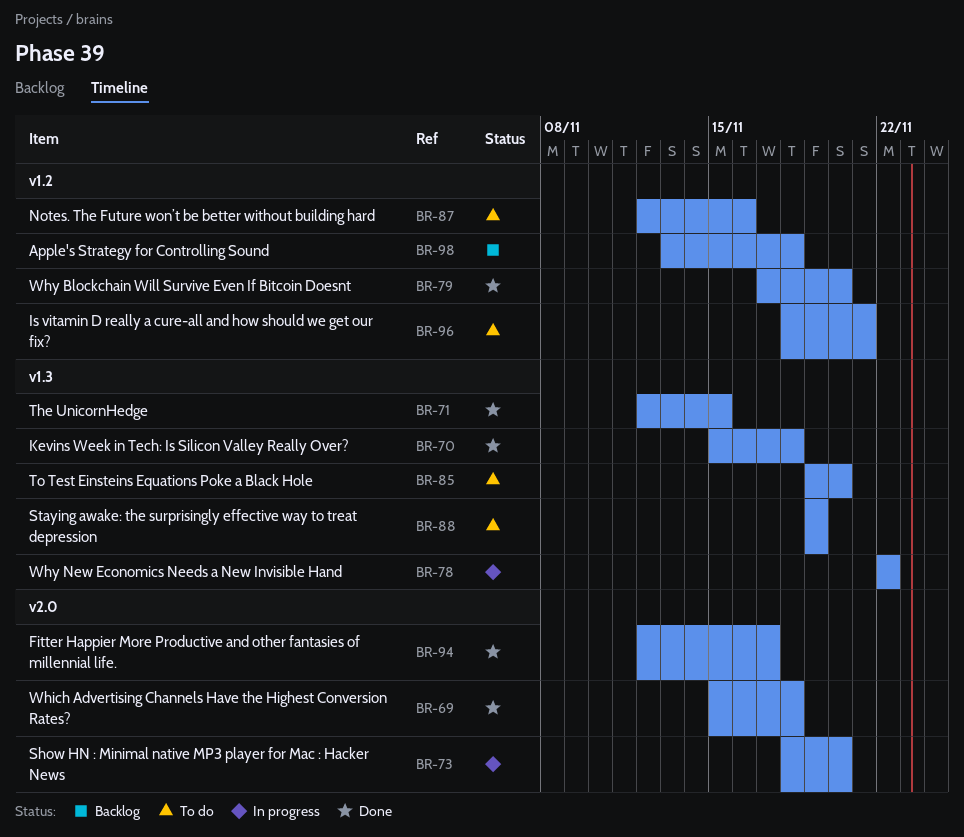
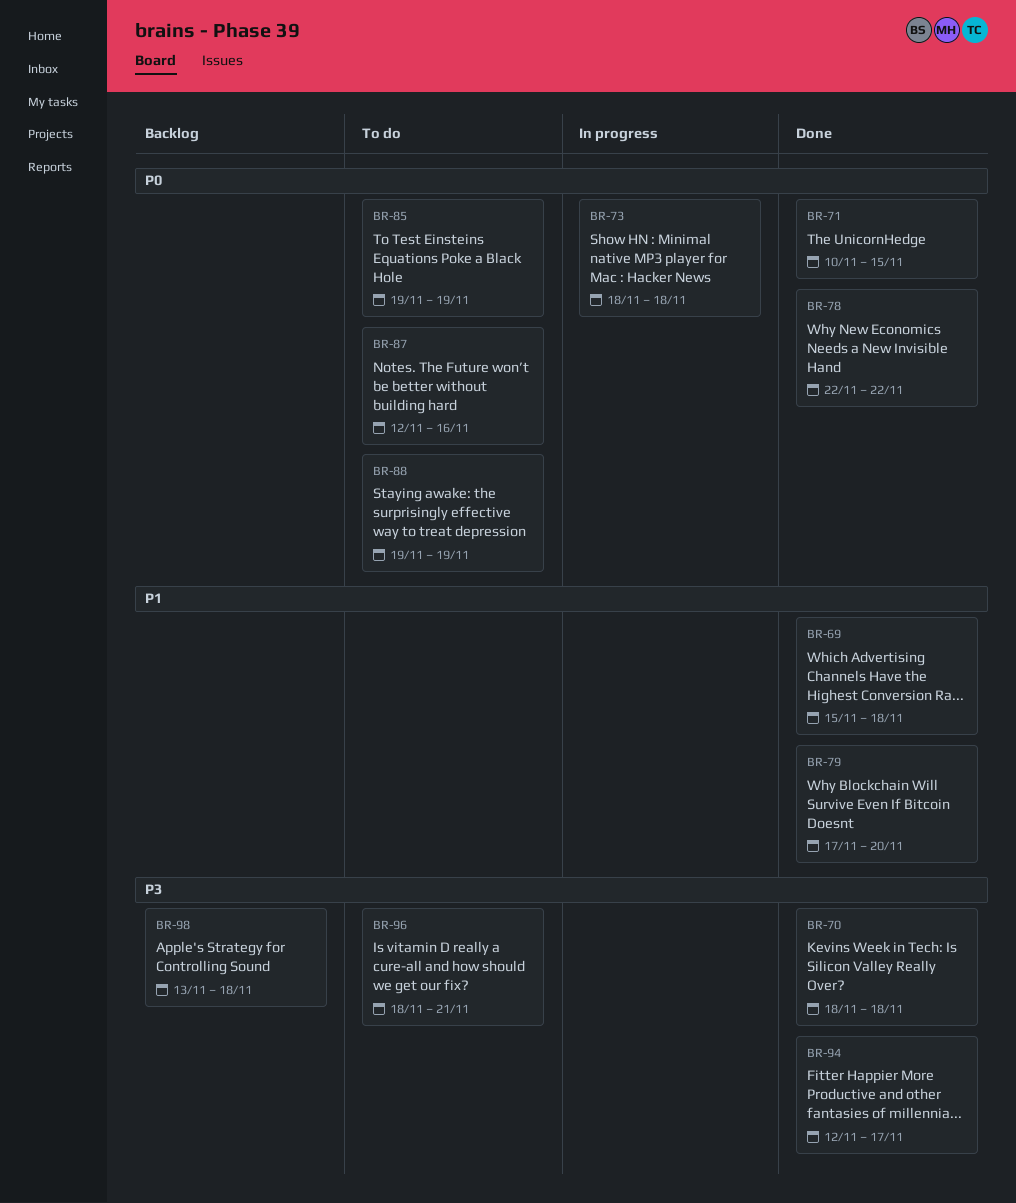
BR-70, start: Nov 15 -> Nov 18
BR-71, start: Nov 12 -> Nov 10
BR-73, due: Nov 20 -> Nov 18
BR-78, status: In progress -> Done
BR-85, due: Nov 20 -> Nov 19

